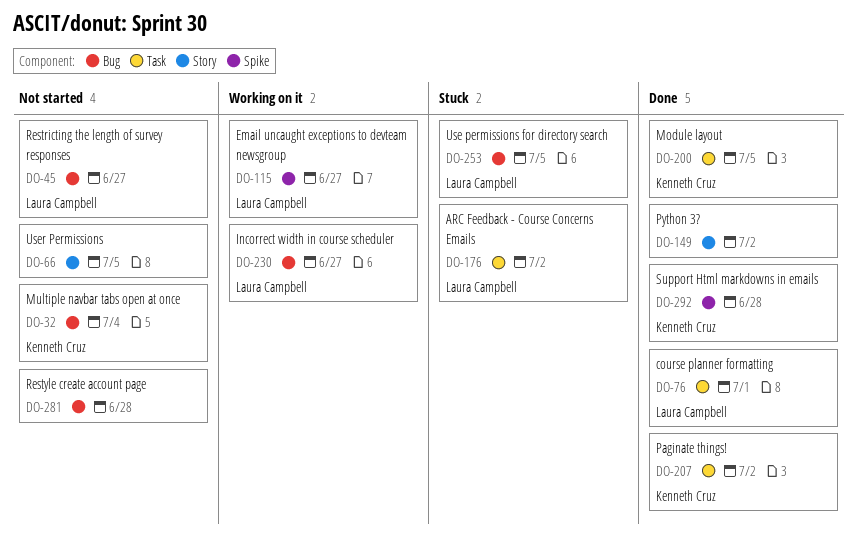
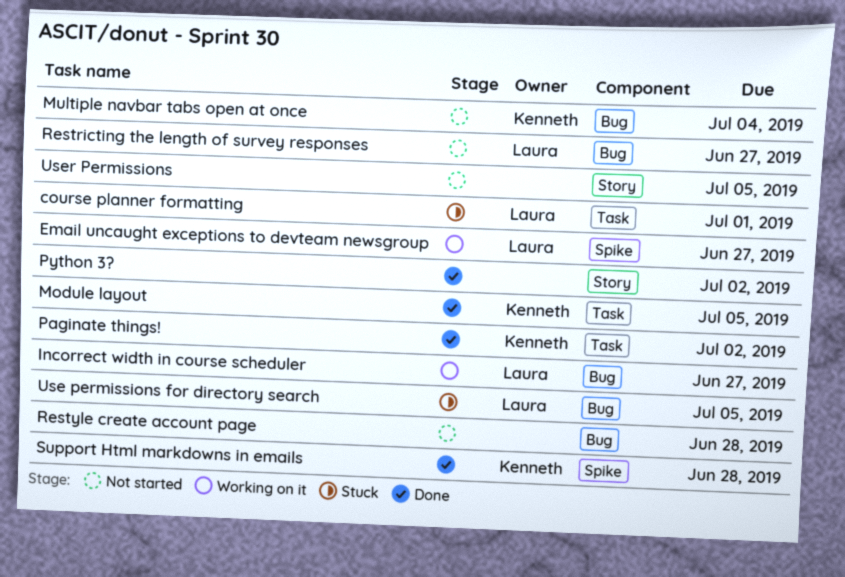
ARC Feedback - Course Concerns Emails: present -> none
course planner formatting, status: Done -> Stuck

